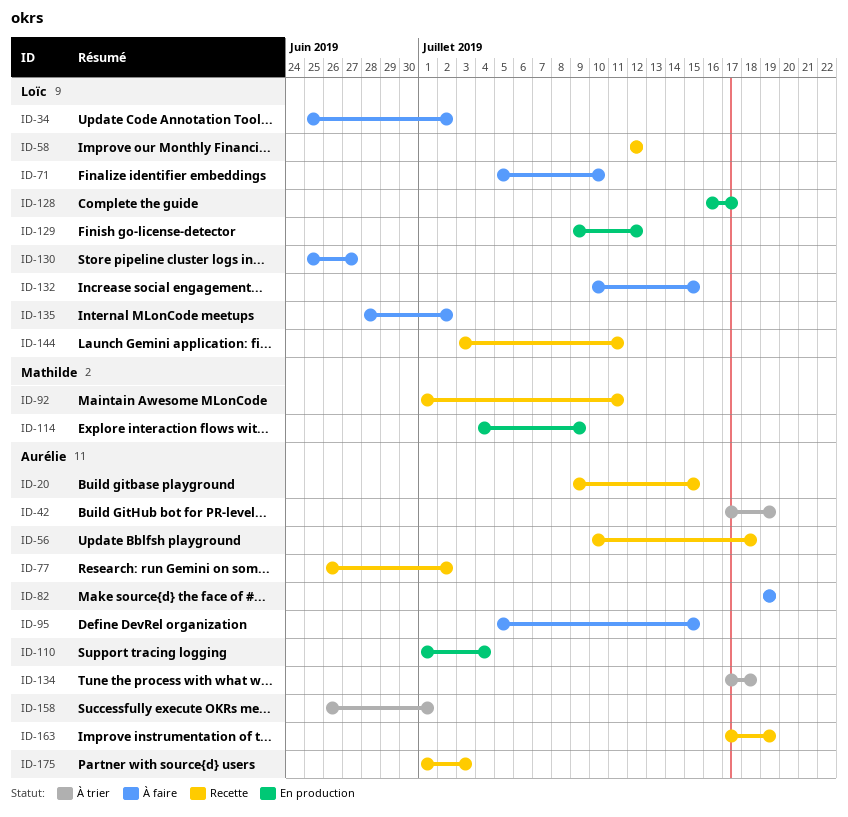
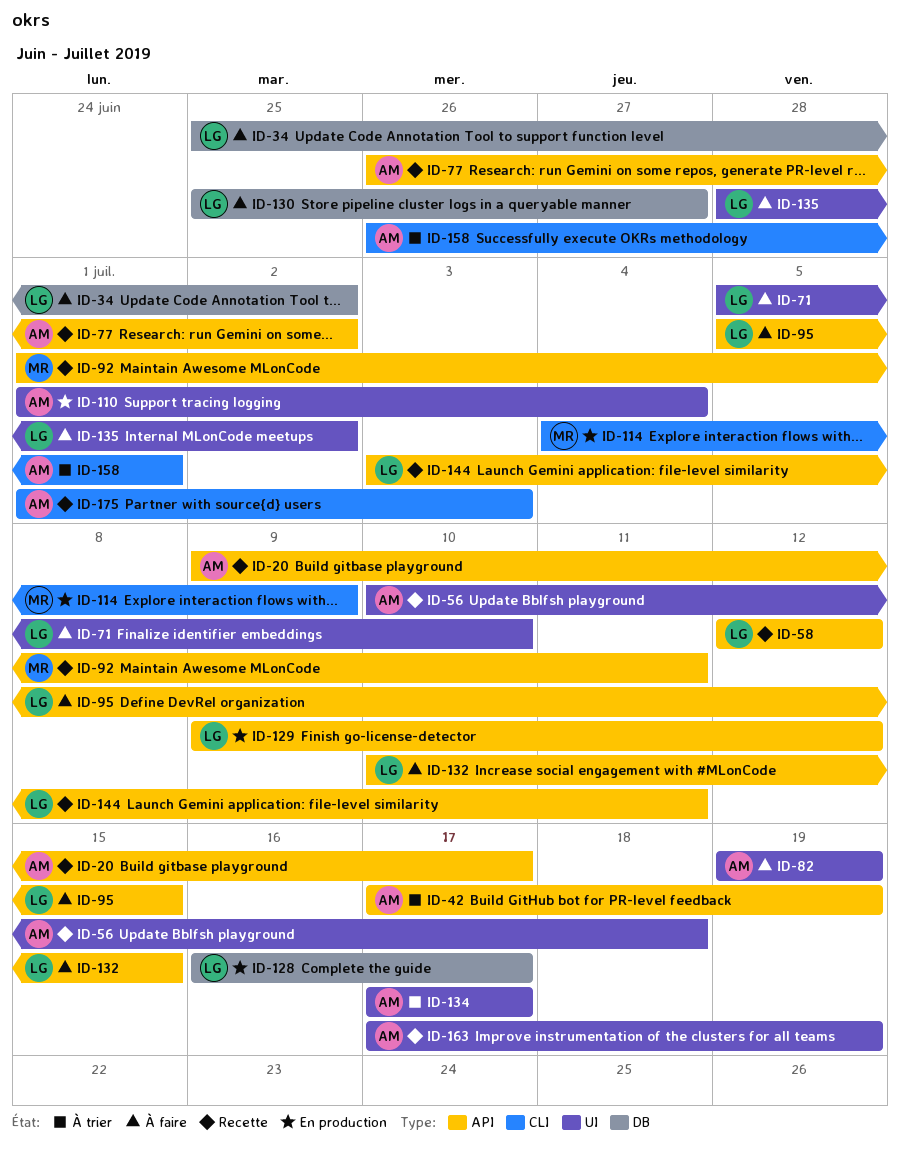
ID-20, due: Jul 15 -> Jul 17
ID-95, owner: Aurélie -> Loïc
ID-134, due: Jul 18 -> Jul 17

